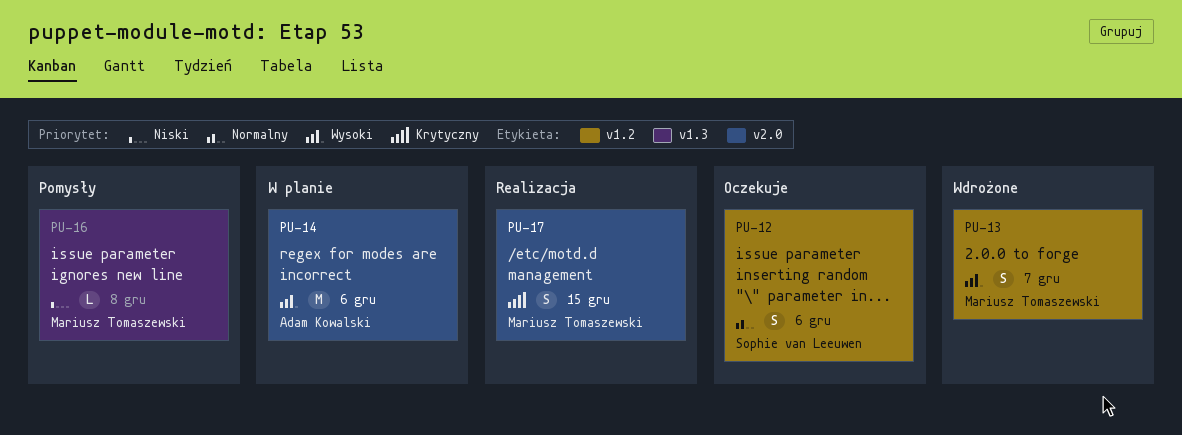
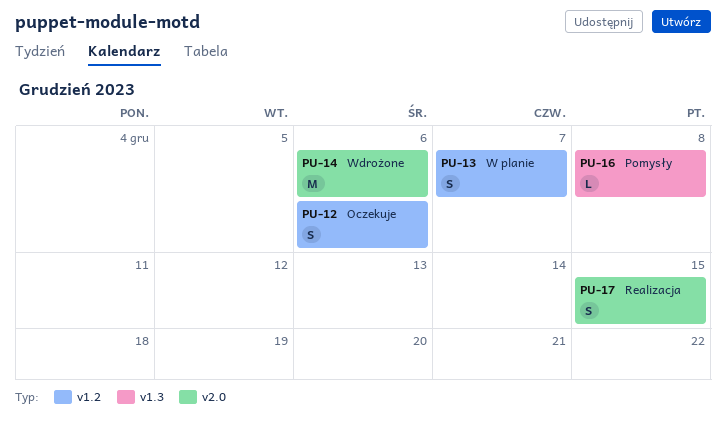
PU-13, status: Wdrożone -> W planie
PU-14, status: W planie -> Wdrożone

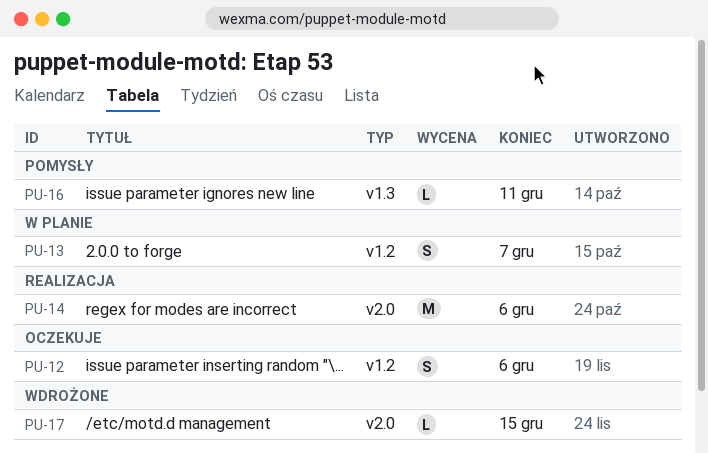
PU-14, status: Wdrożone -> Realizacja
PU-16, due: Dec 8 -> Dec 11
PU-17, status: Realizacja -> Wdrożone
PU-17, estimate: S -> L

